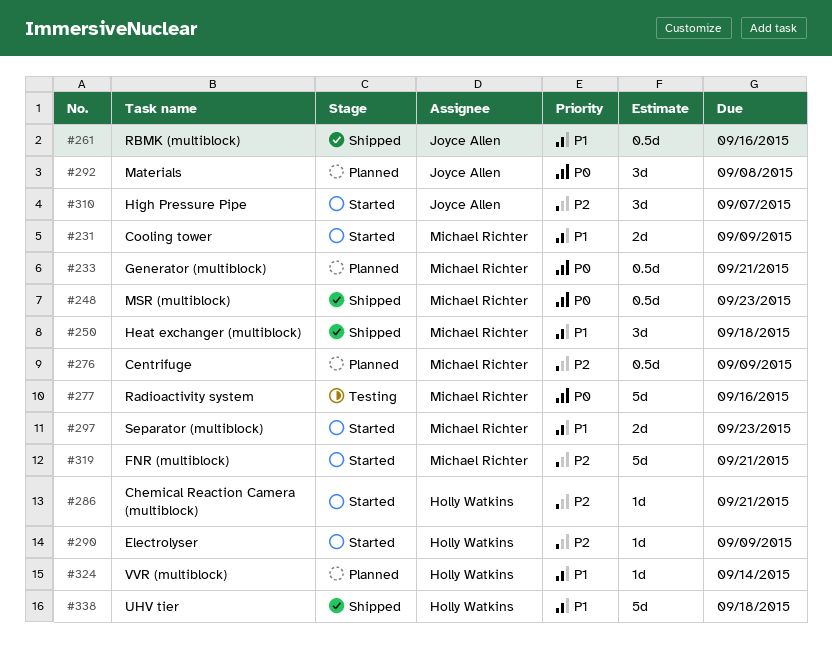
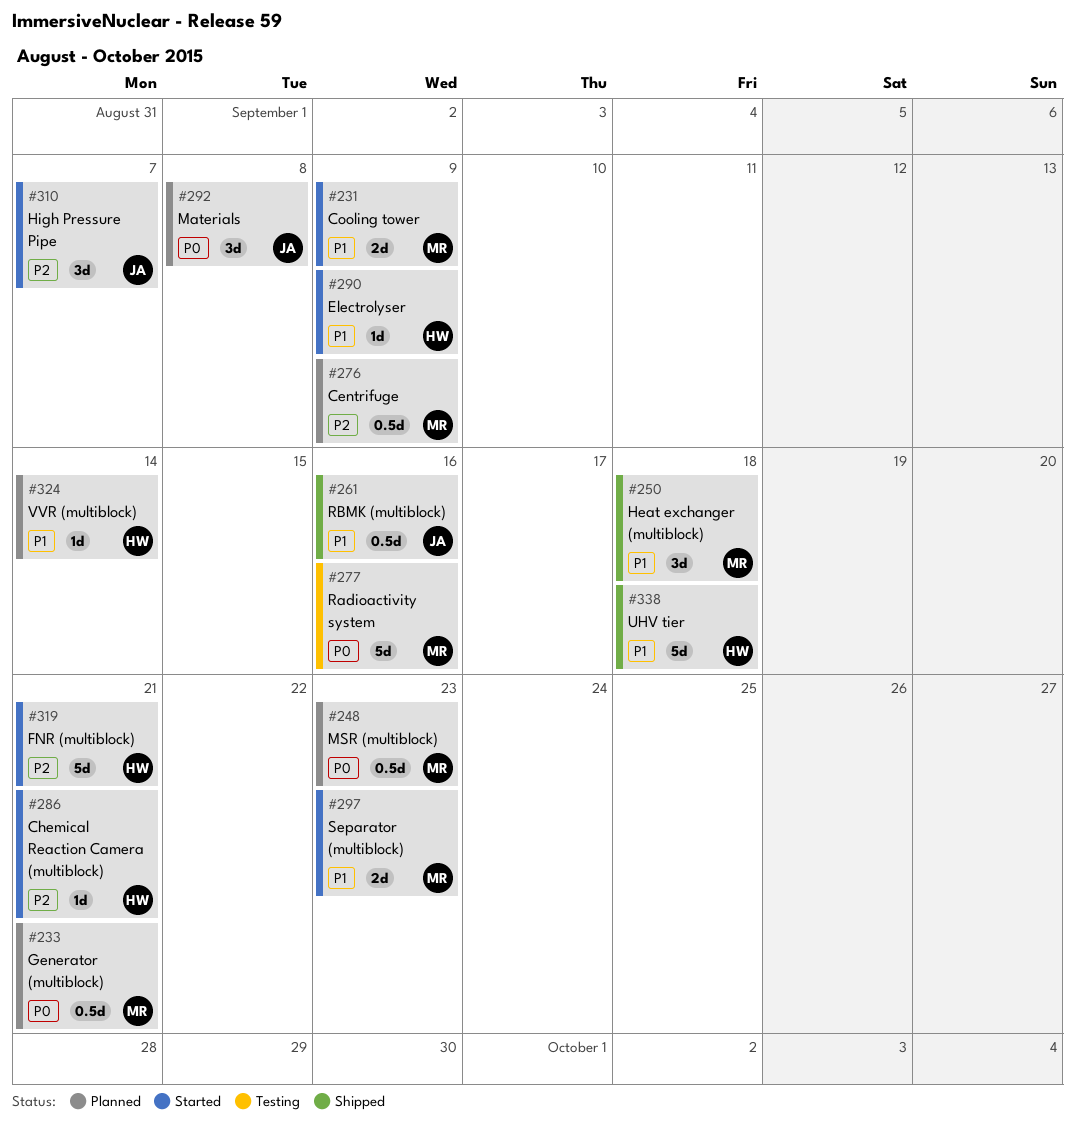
#248, status: Shipped -> Planned
#290, priority: P2 -> P1
#319, owner: Michael Richter -> Holly Watkins

